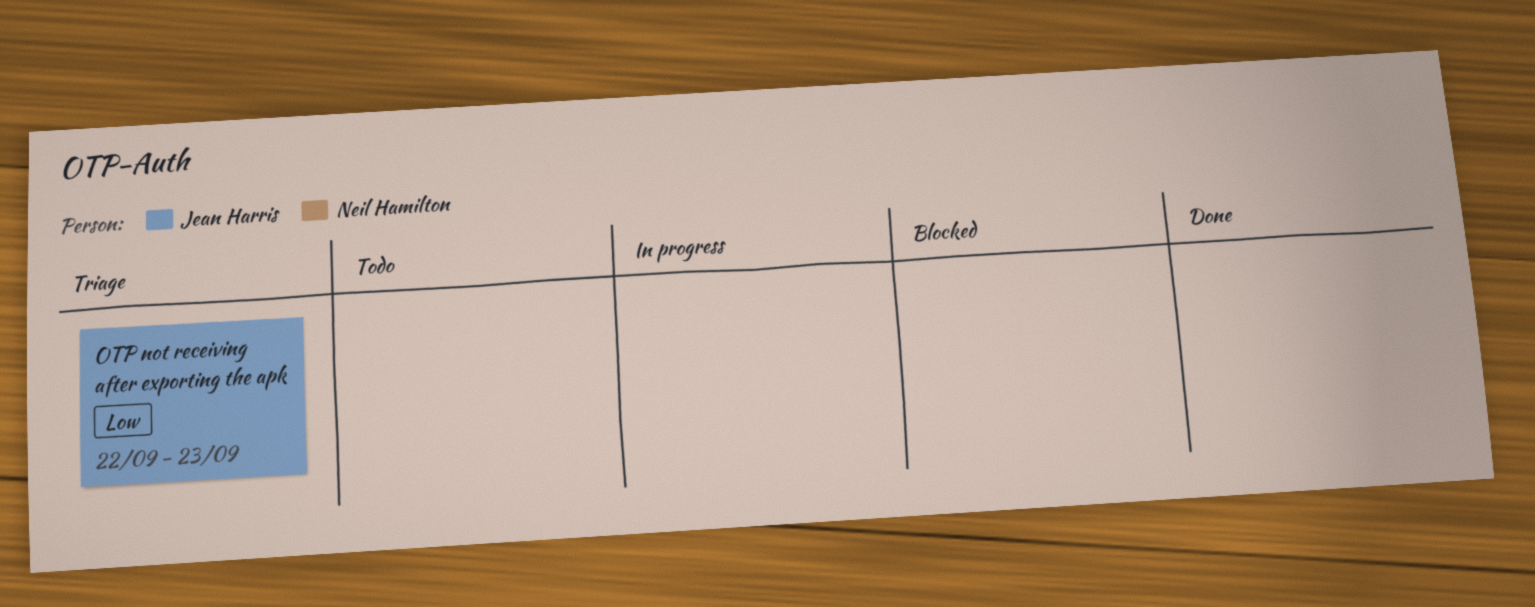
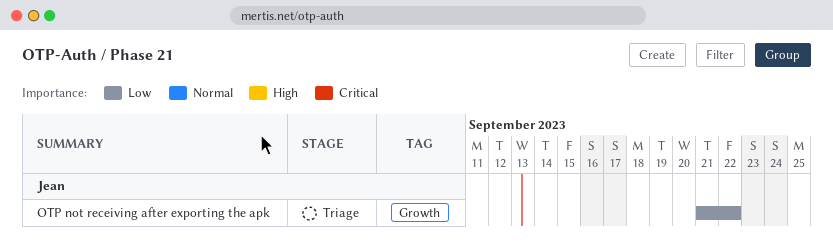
OTP not receiving after exporting the apk, start: Sep 22 -> Sep 21
OTP not receiving after exporting the apk, due: Sep 23 -> Sep 22

